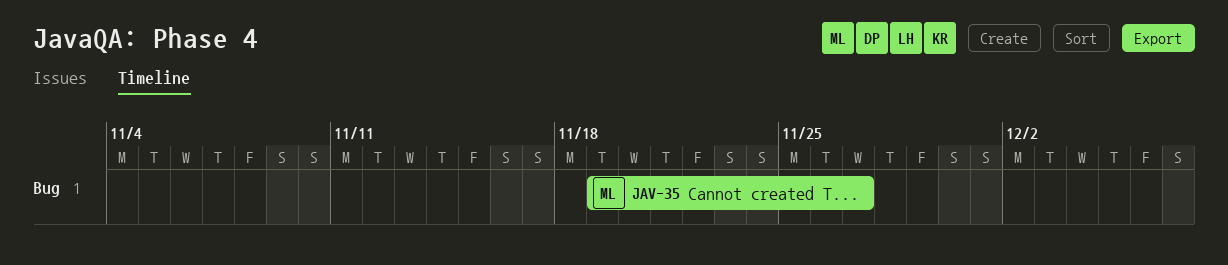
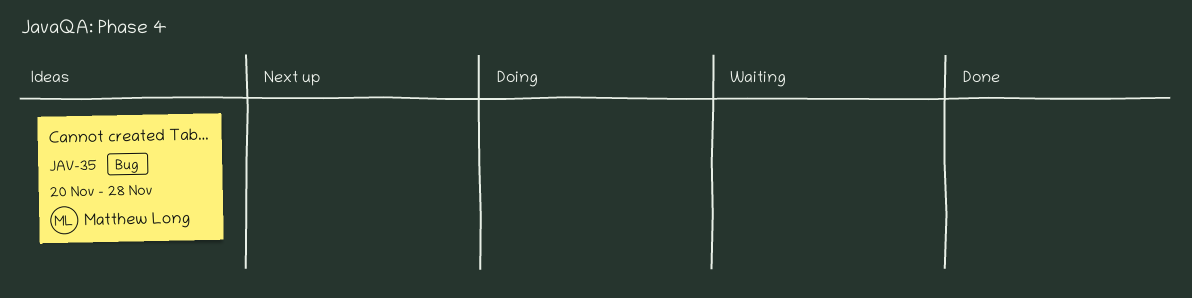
JAV-35, start: Nov 19 -> Nov 20
JAV-35, due: Nov 27 -> Nov 28

